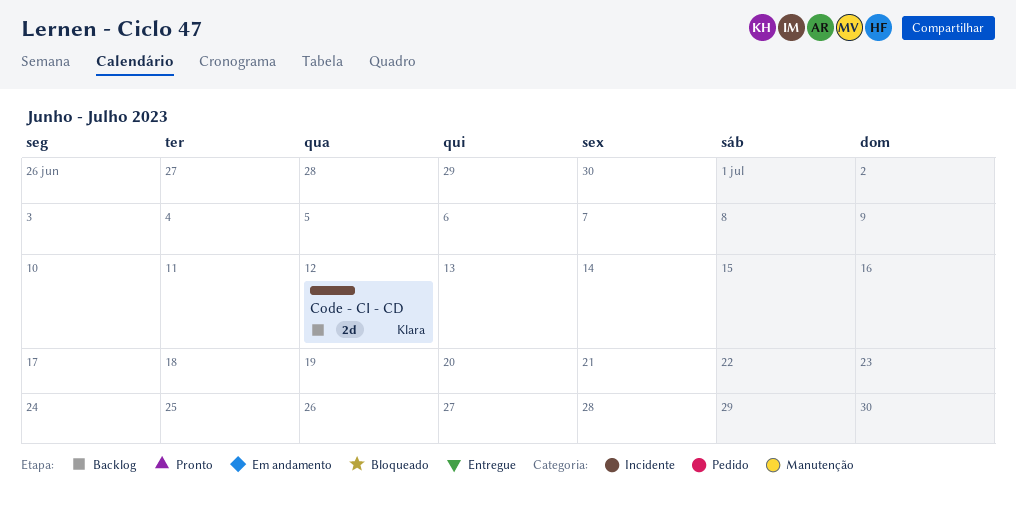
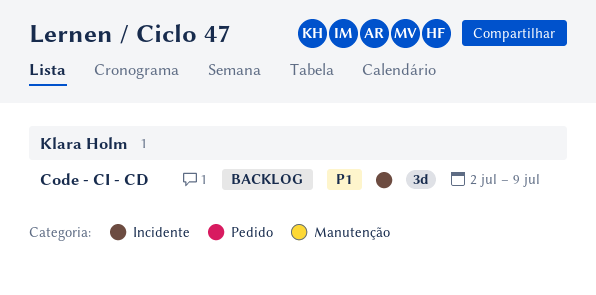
Code - CI - CD, estimate: 2d -> 3d
Code - CI - CD, due: Jul 12 -> Jul 9

